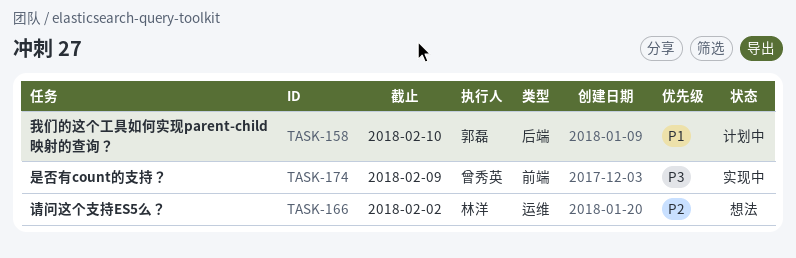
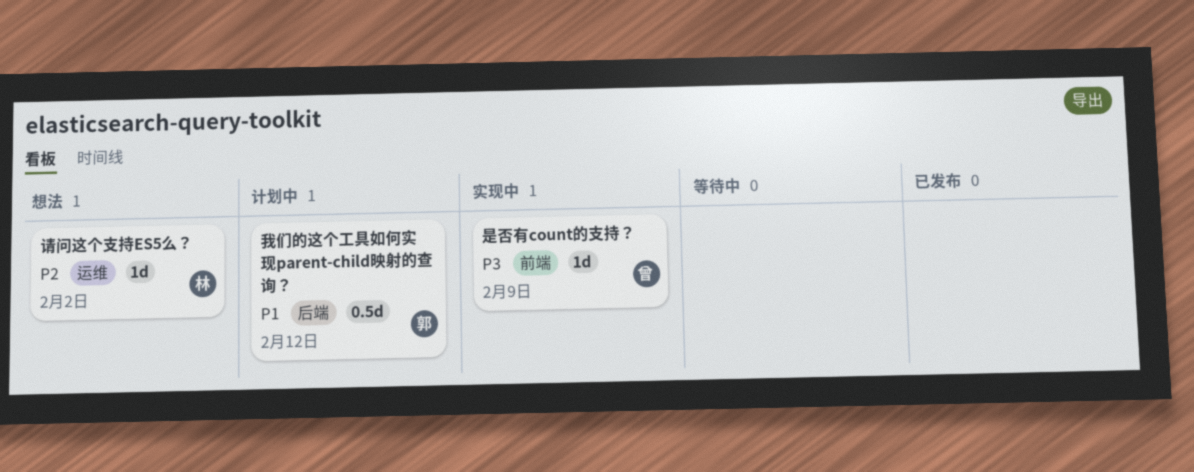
我们的这个工具如何实现parent-child映射的查询？, due: Feb 10 -> Feb 12

